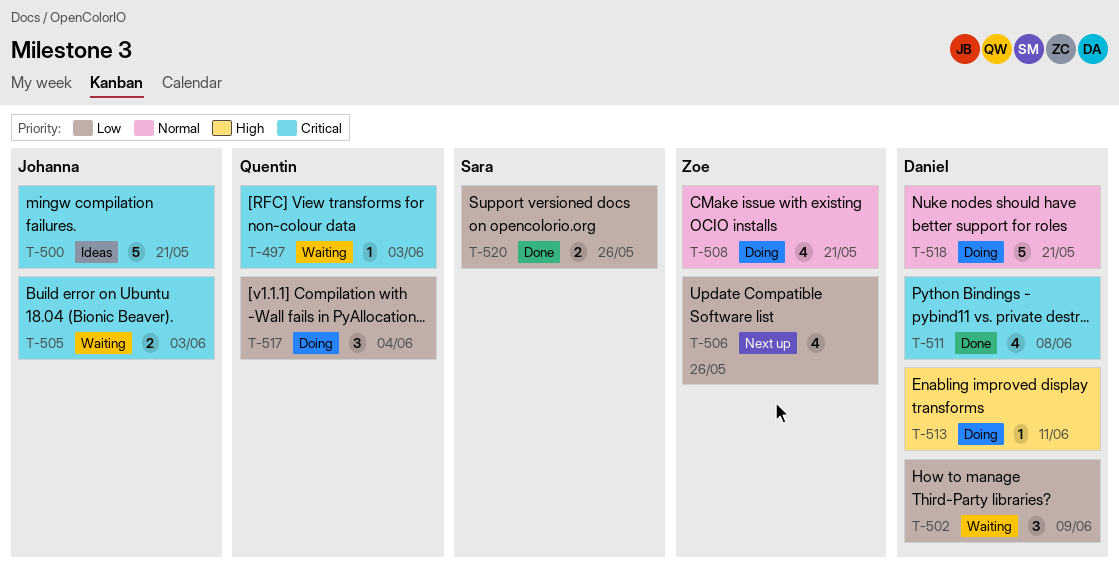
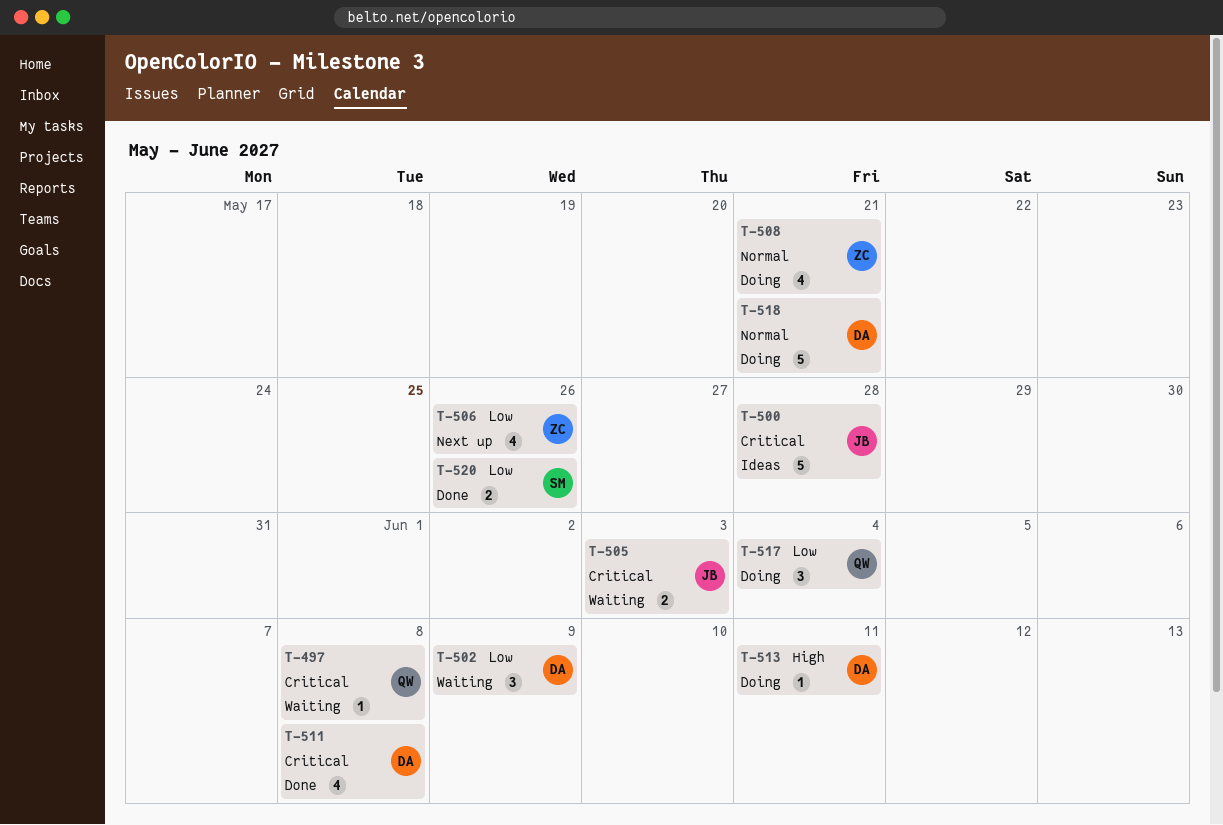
T-497, due: Jun 3 -> Jun 8
T-500, due: May 21 -> May 28

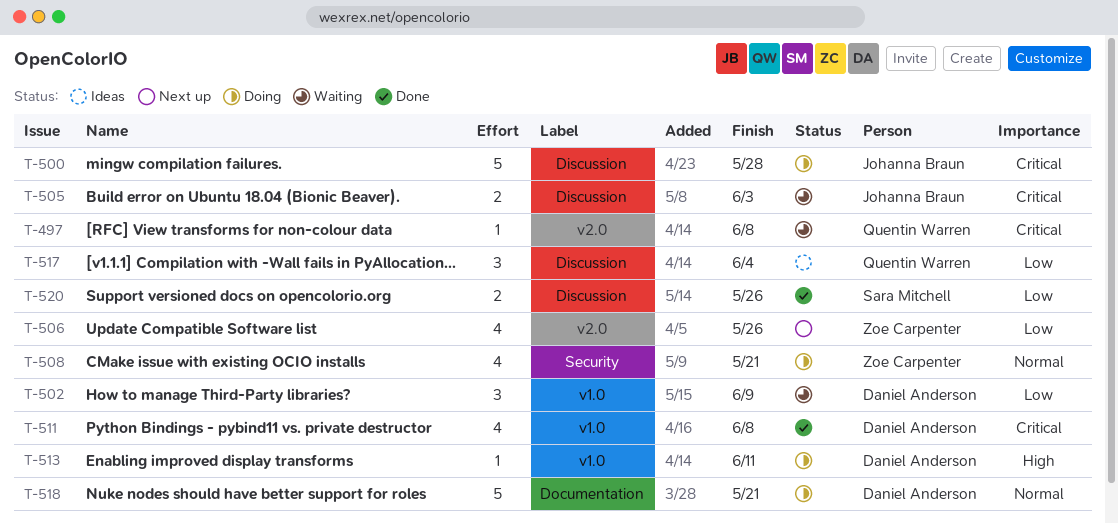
T-500, status: Ideas -> Doing
T-517, status: Doing -> Ideas

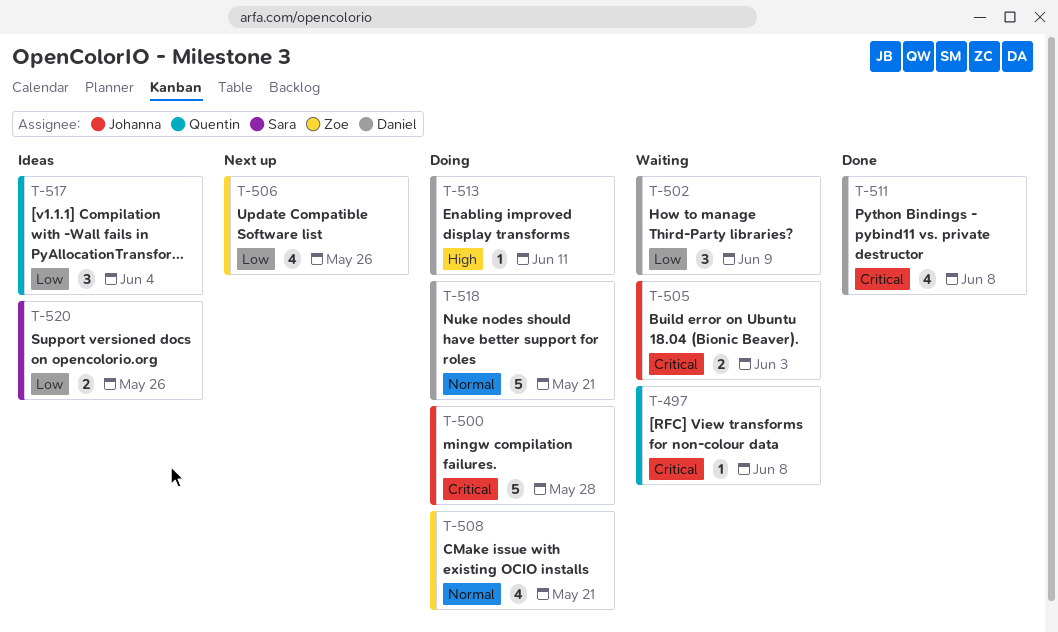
T-520, status: Done -> Ideas

